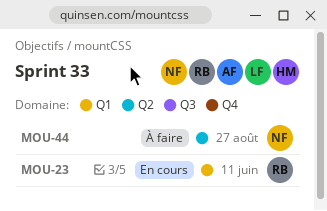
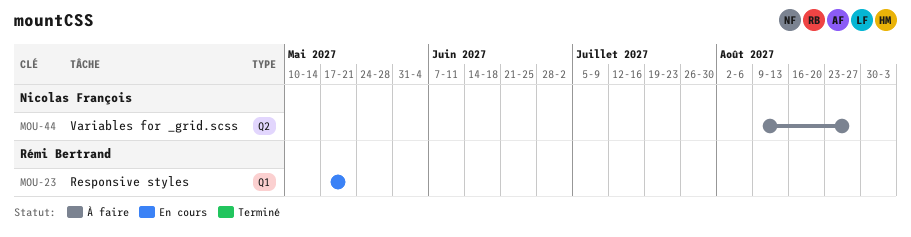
MOU-23, due: Jun 11 -> May 21

